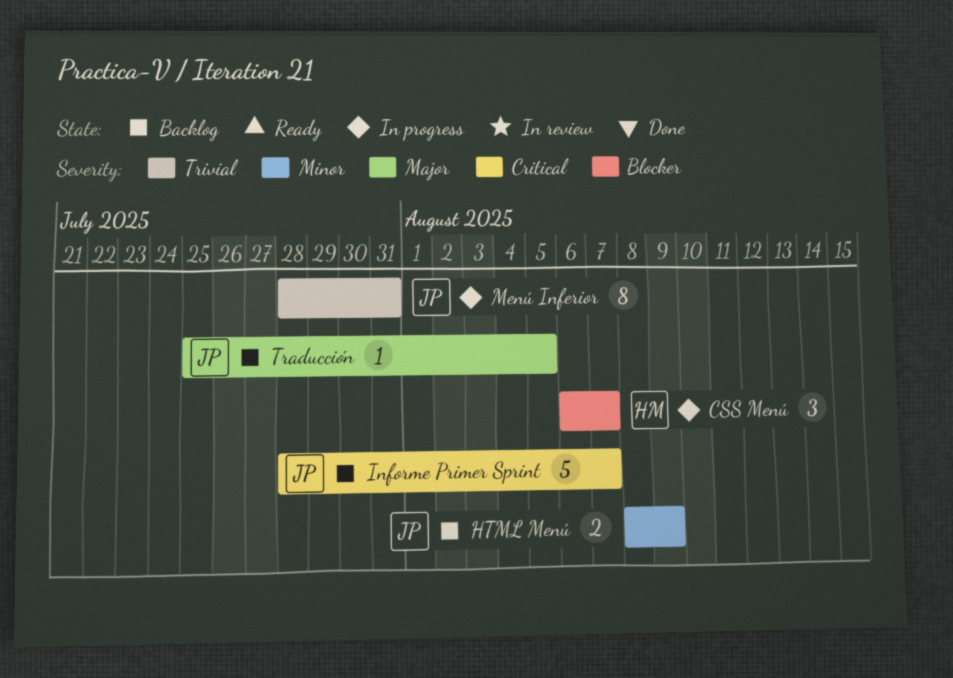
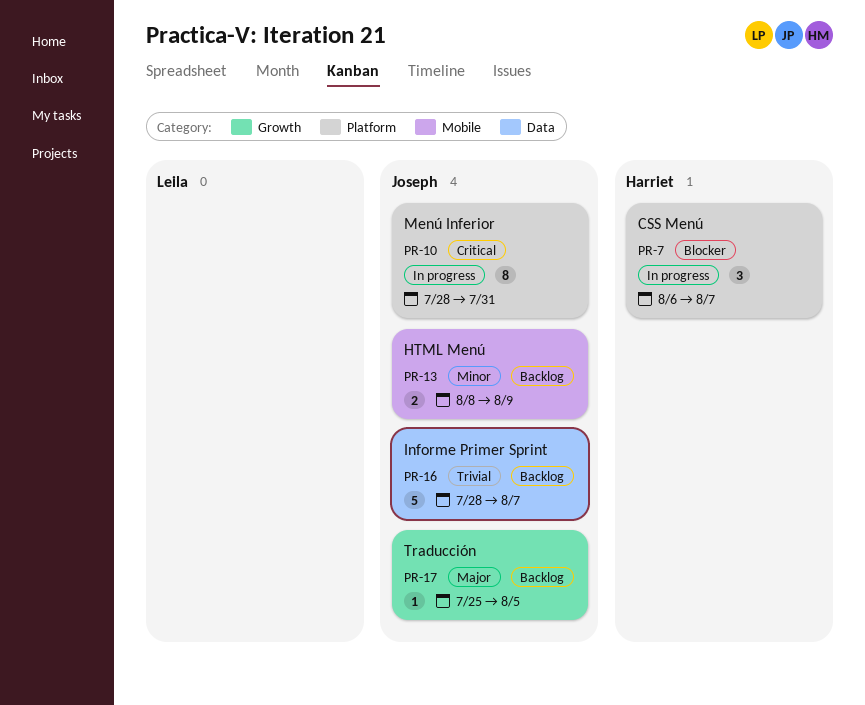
Informe Primer Sprint, priority: Critical -> Trivial
Menú Inferior, priority: Trivial -> Critical

